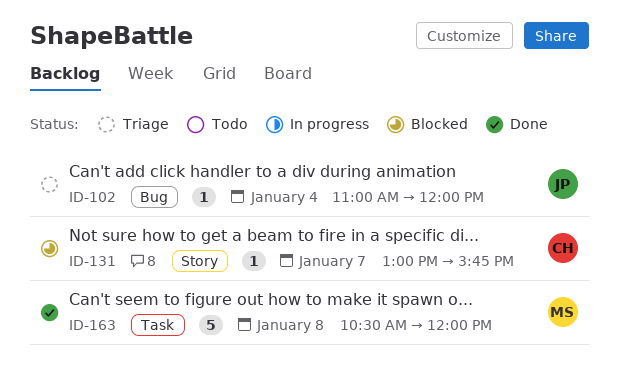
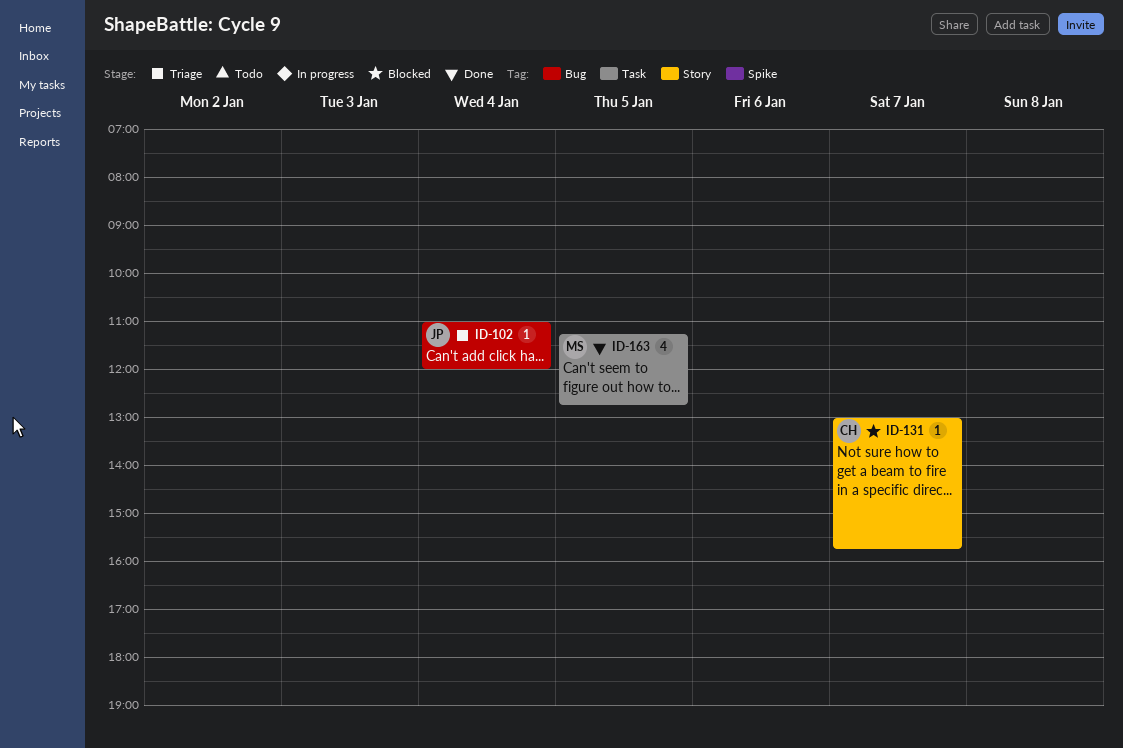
ID-163, estimate: 5 -> 4
ID-163, day: Jan 8 -> Jan 5
ID-163, begins: 10:30 -> 11:15
ID-163, ends: 12:00 -> 12:45

